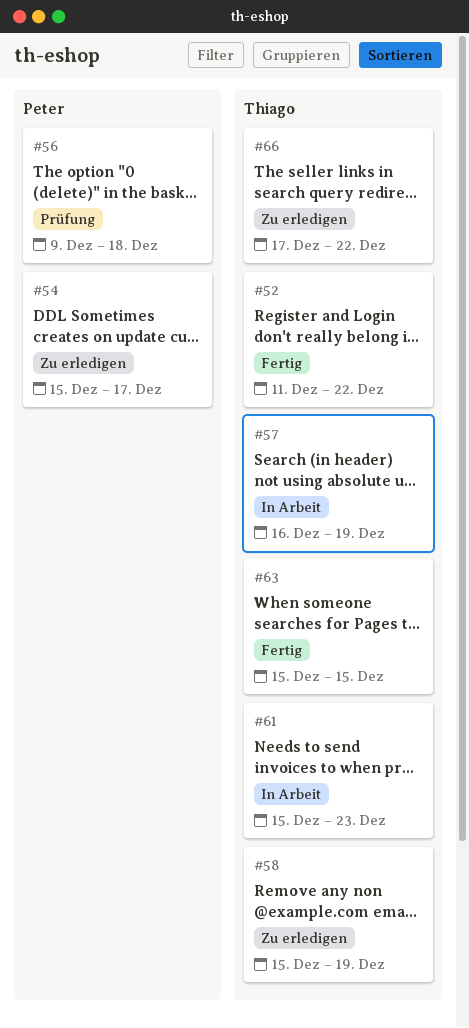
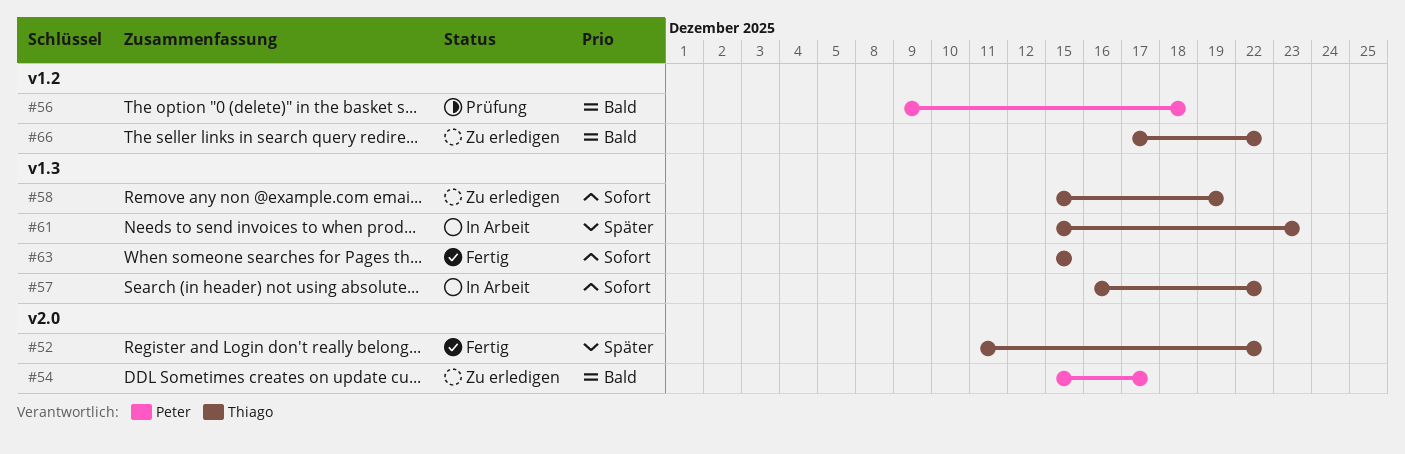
#57, due: Dec 19 -> Dec 22

